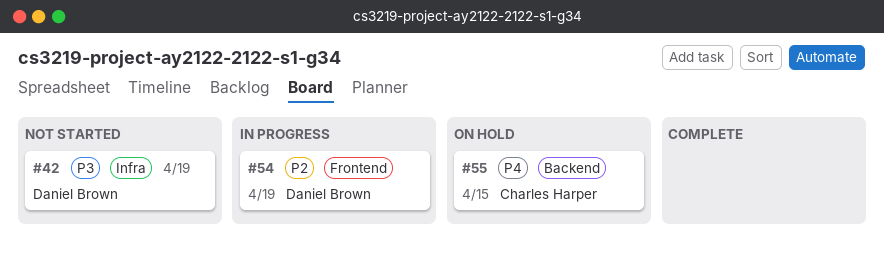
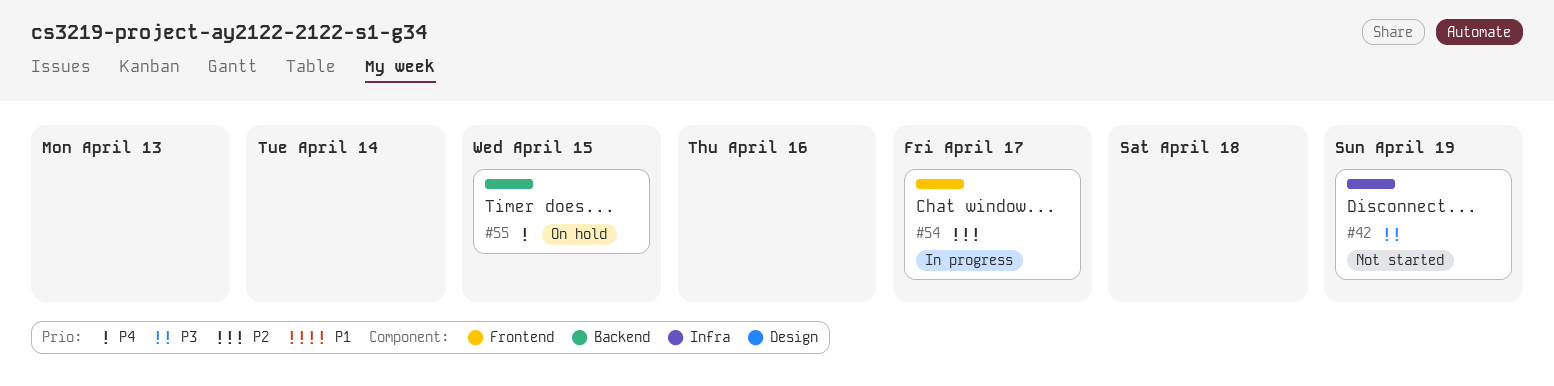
#54, due: Apr 19 -> Apr 17

